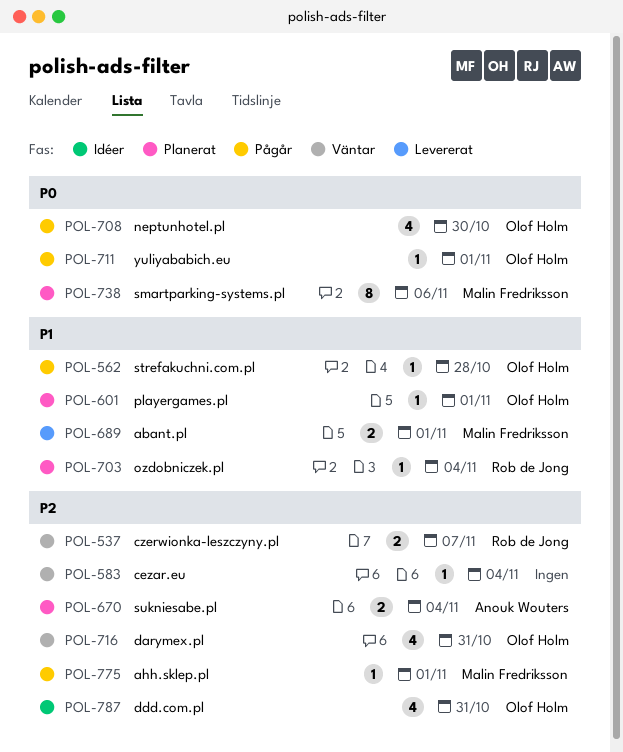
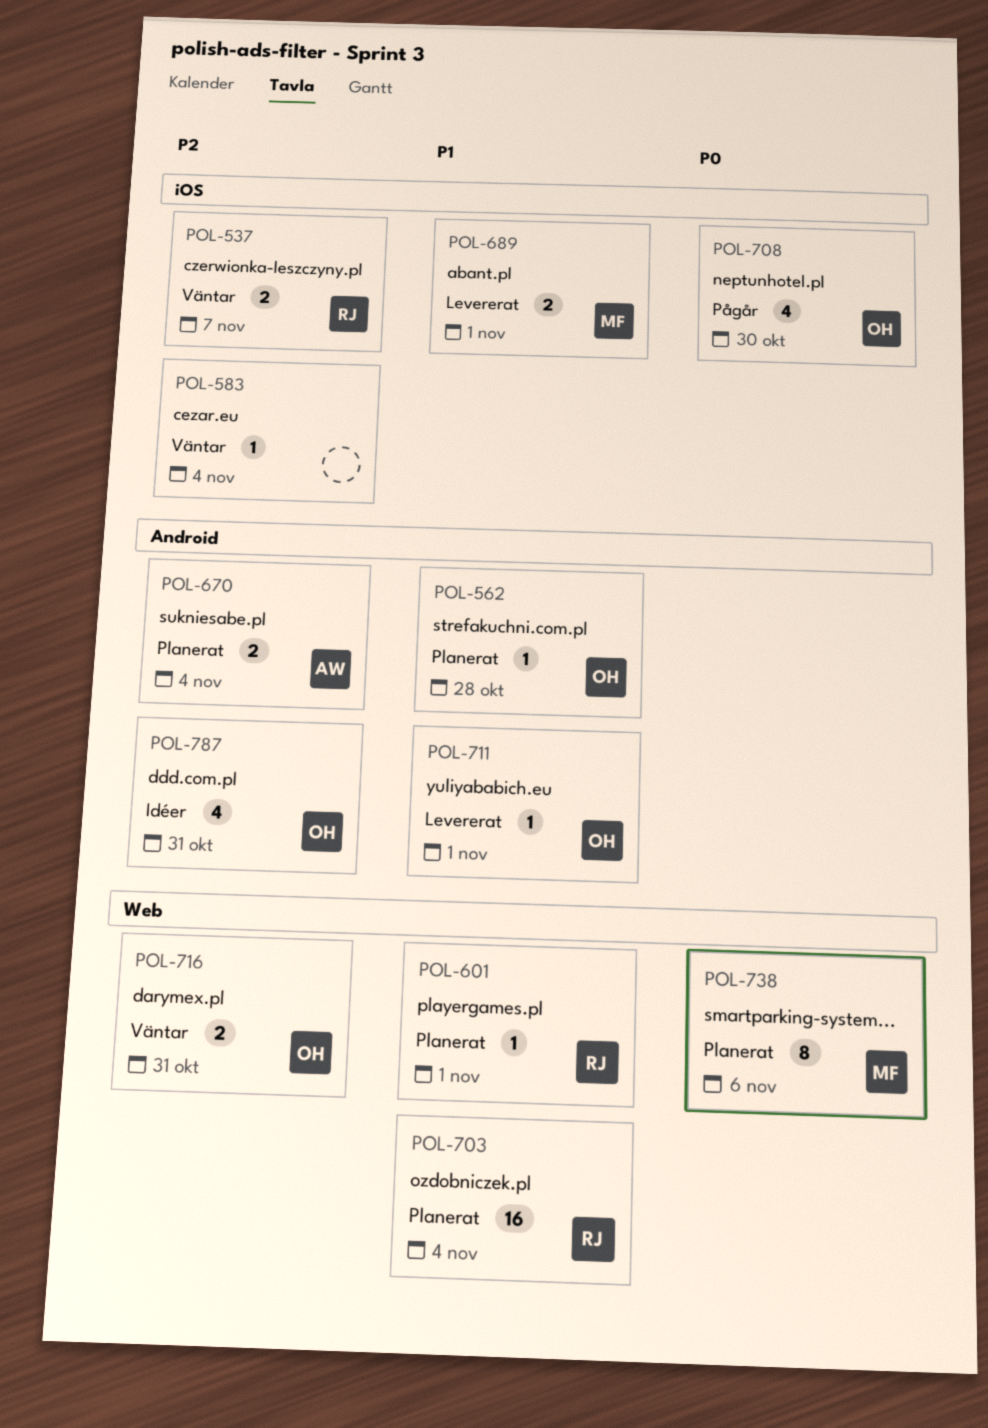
POL-562, status: Pågår -> Planerat
POL-601, owner: Olof Holm -> Rob de Jong
POL-703, estimate: 1 -> 16
POL-711, status: Pågår -> Levererat
POL-711, priority: P0 -> P1
POL-716, estimate: 4 -> 2
POL-775: present -> none

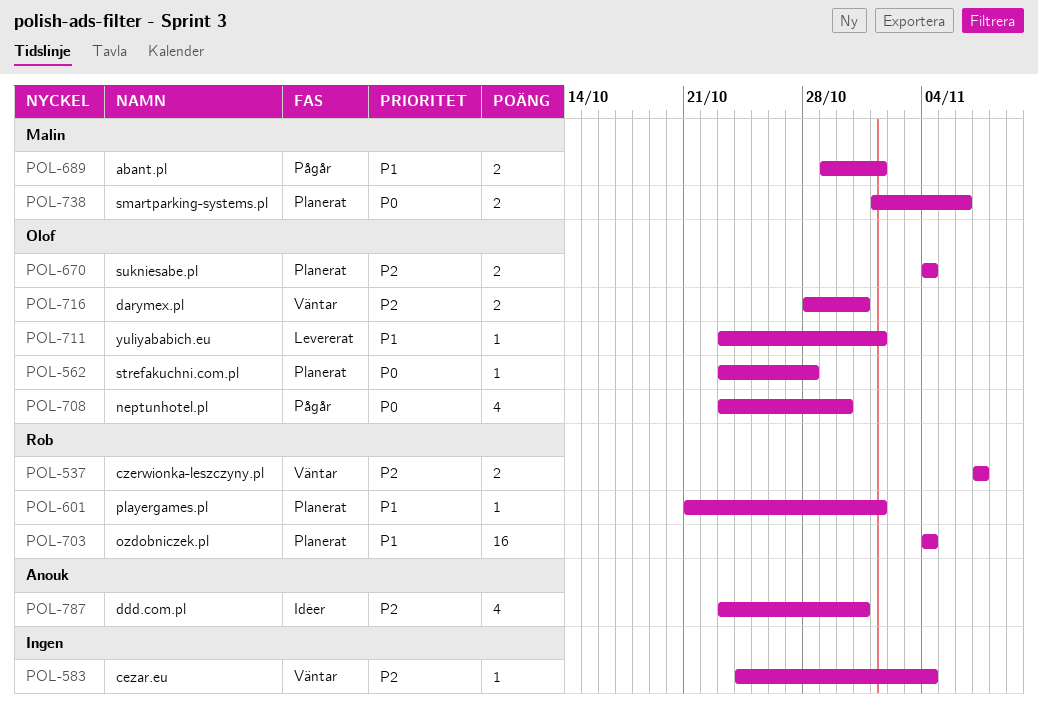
POL-562, priority: P1 -> P0
POL-670, owner: Anouk -> Olof
POL-689, status: Levererat -> Pågår
POL-738, estimate: 8 -> 2
POL-787, owner: Olof -> Anouk

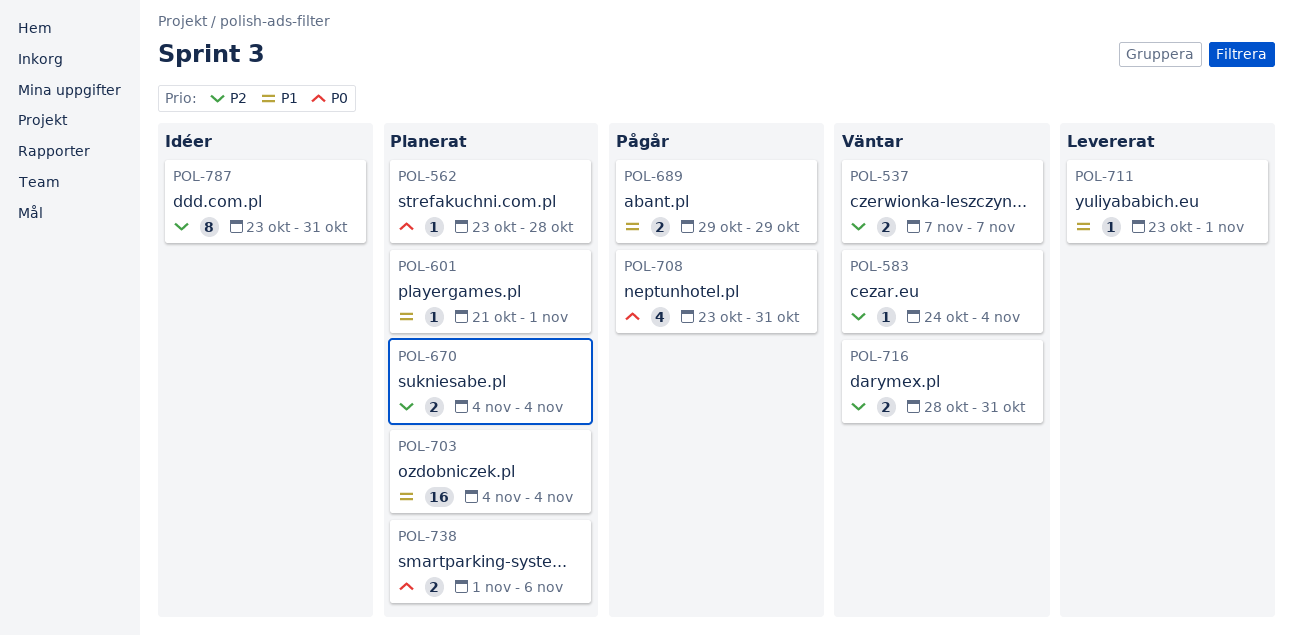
POL-689, due: Nov 1 -> Oct 29
POL-708, due: Oct 30 -> Oct 31
POL-787, estimate: 4 -> 8

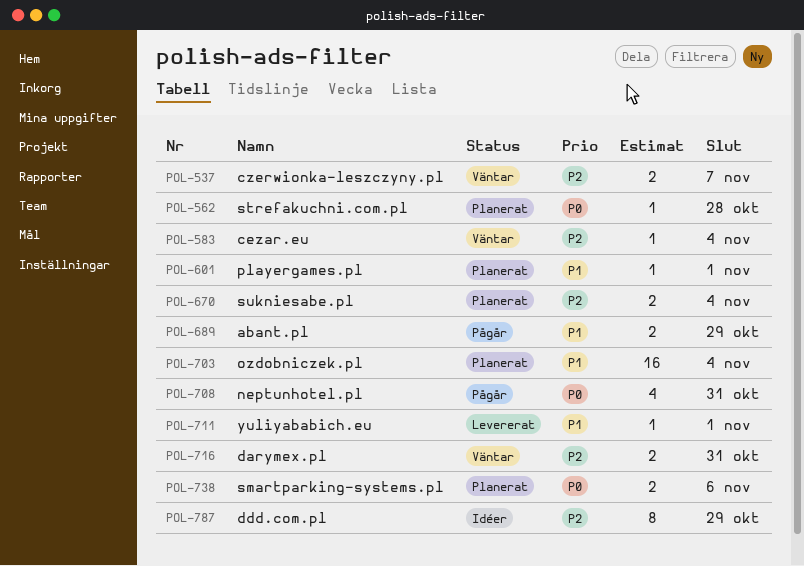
POL-787, due: Oct 31 -> Oct 29

